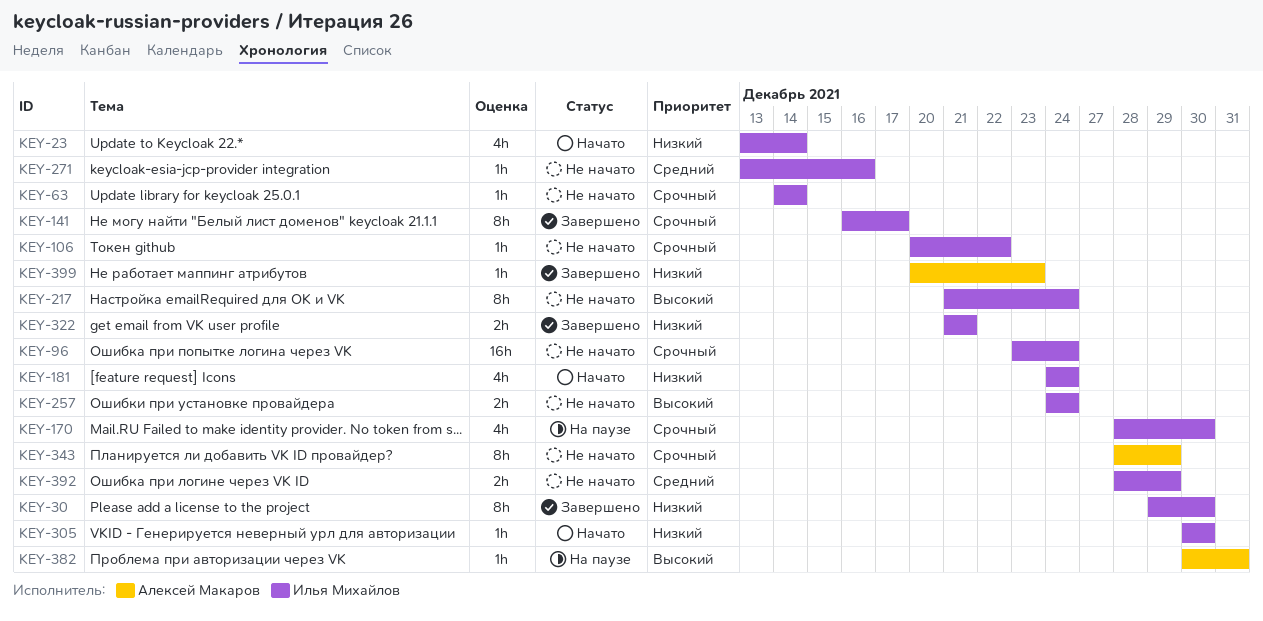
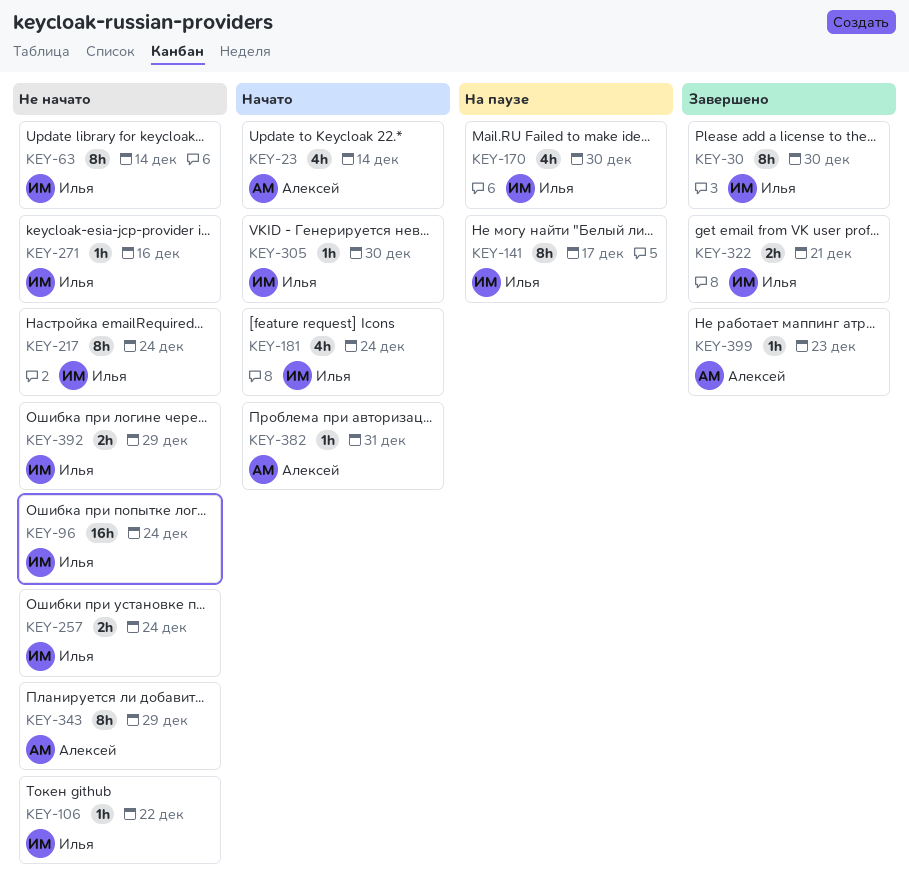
KEY-23, owner: Илья Михайлов -> Алексей Макаров
KEY-63, estimate: 1h -> 8h
KEY-141, status: Завершено -> На паузе
KEY-382, status: На паузе -> Начато

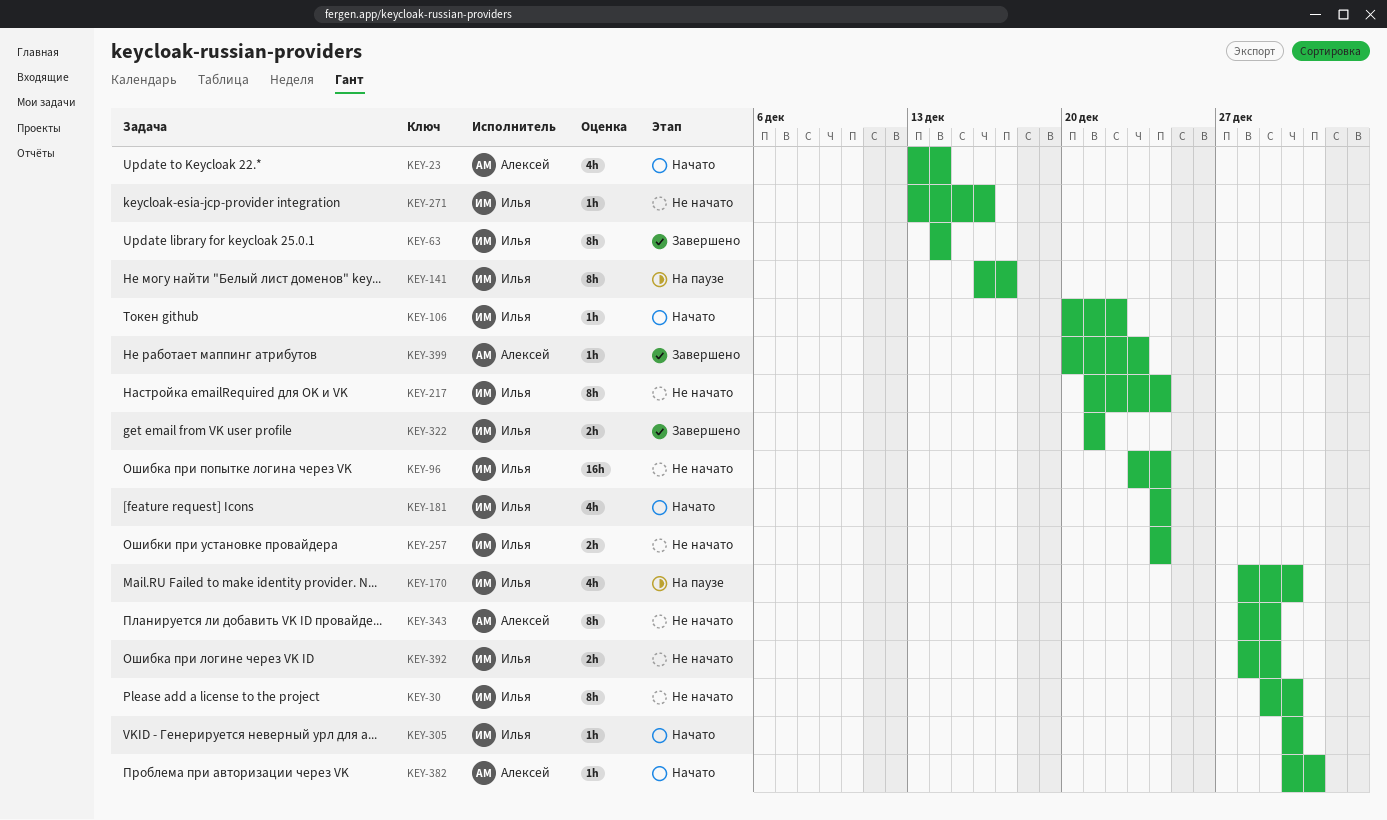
KEY-30, status: Завершено -> Не начато
KEY-63, status: Не начато -> Завершено
KEY-106, status: Не начато -> Начато

